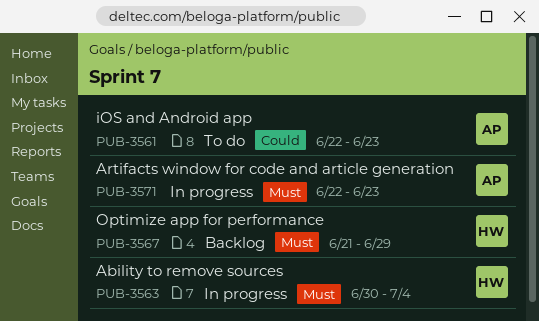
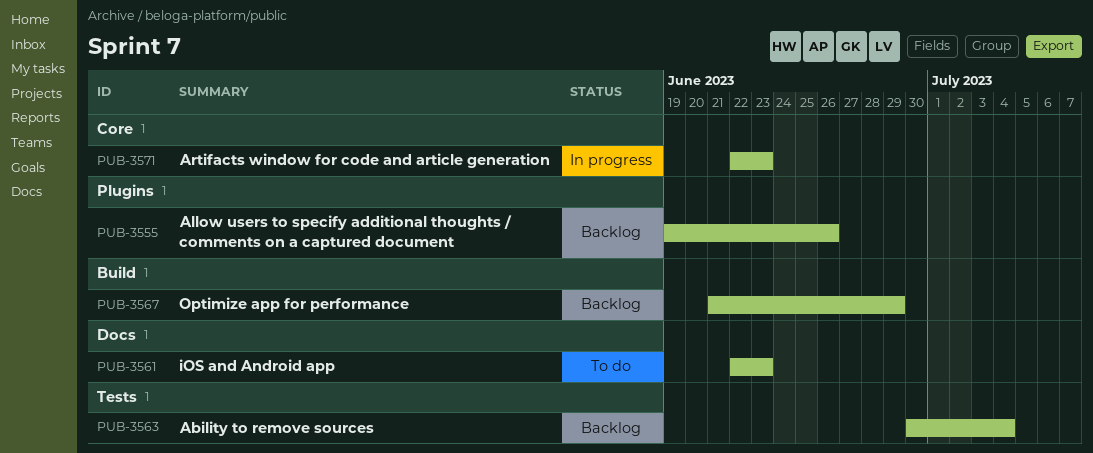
PUB-3555: none -> present
PUB-3563, status: In progress -> Backlog

